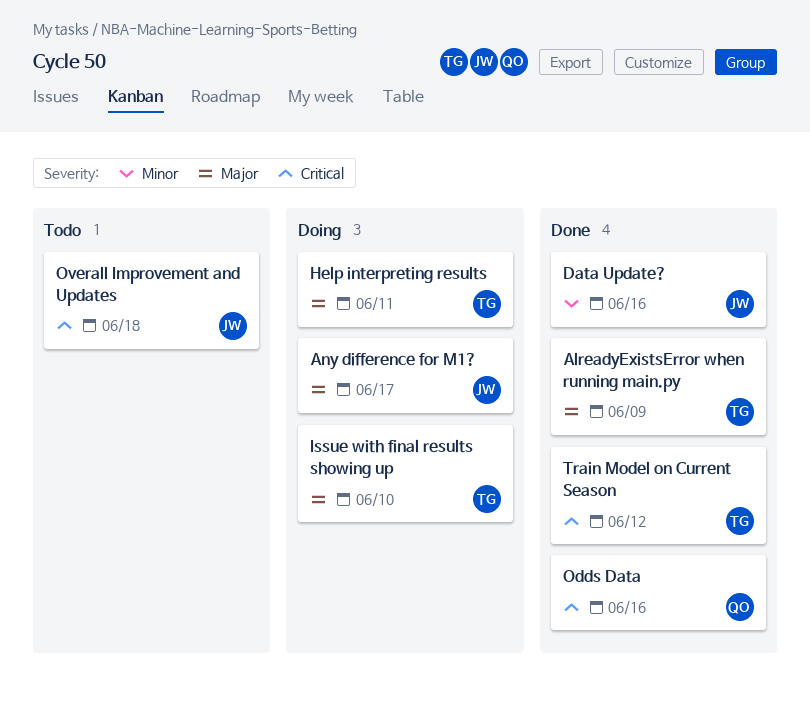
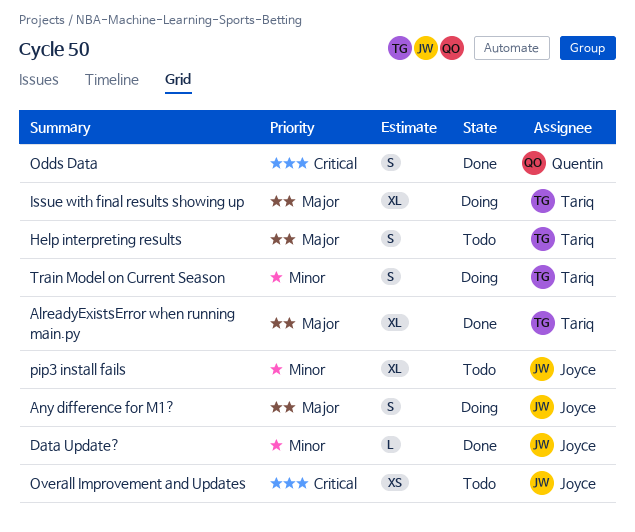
Help interpreting results, status: Doing -> Todo
pip3 install fails: none -> present
Train Model on Current Season, status: Done -> Doing
Train Model on Current Season, priority: Critical -> Minor

